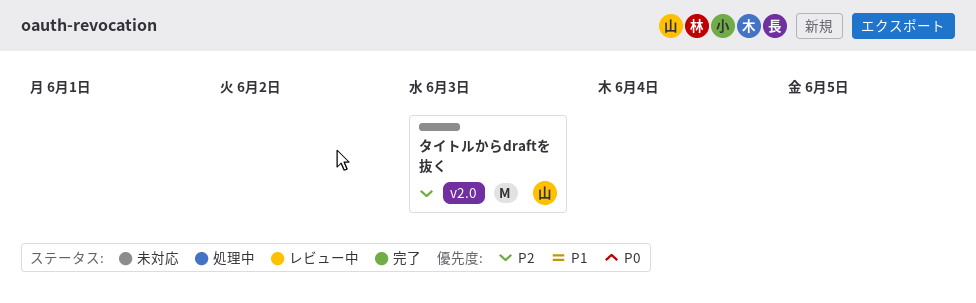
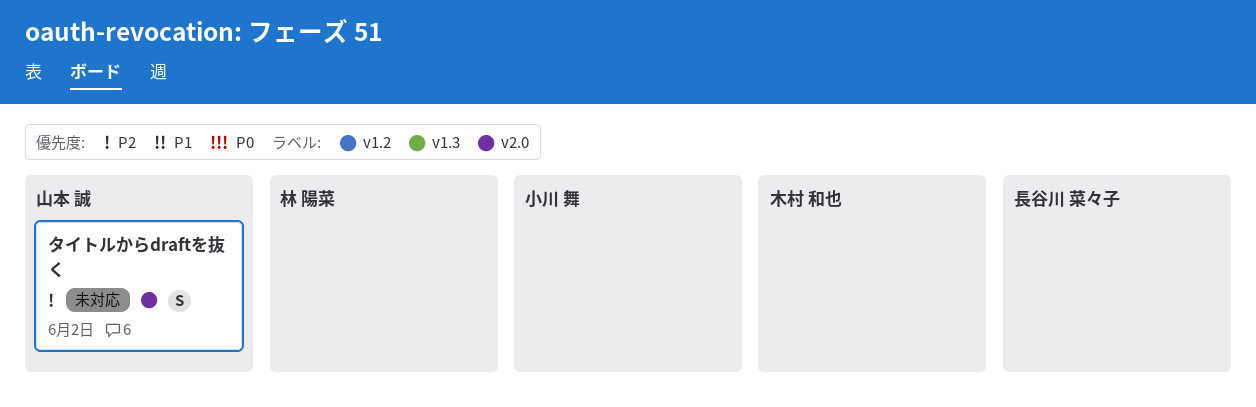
タイトルからdraftを抜く, estimate: M -> S
タイトルからdraftを抜く, due: Jun 3 -> Jun 2

